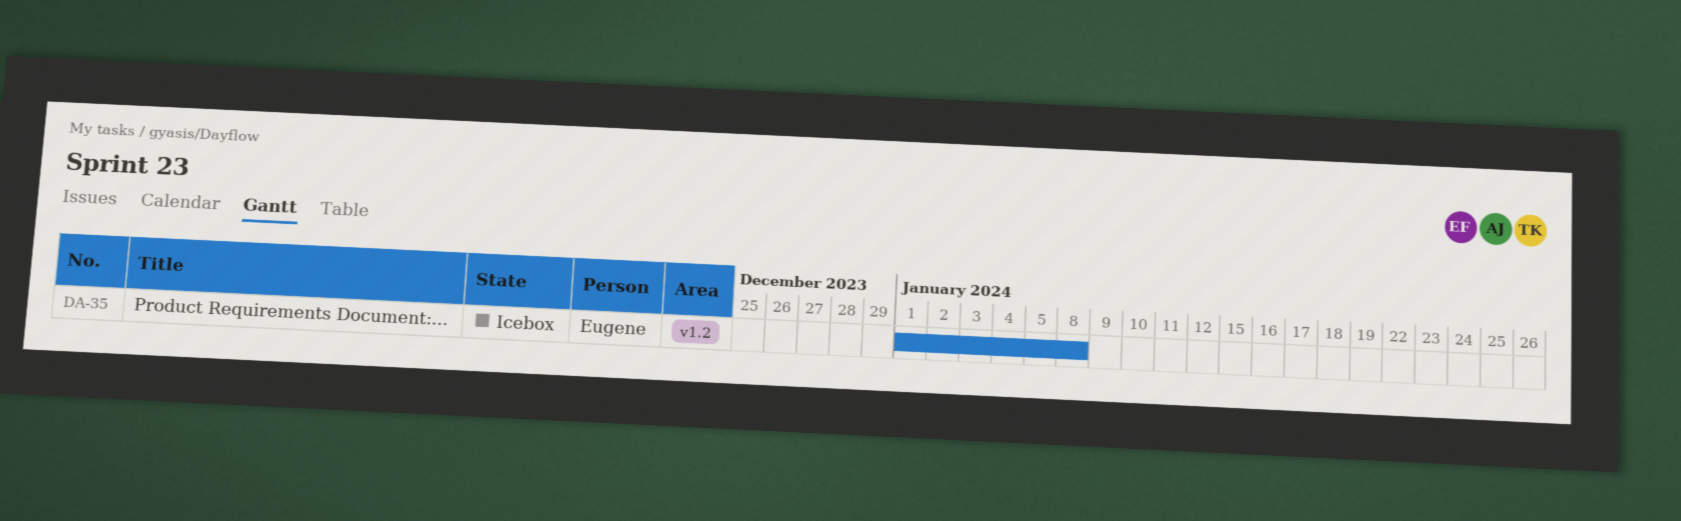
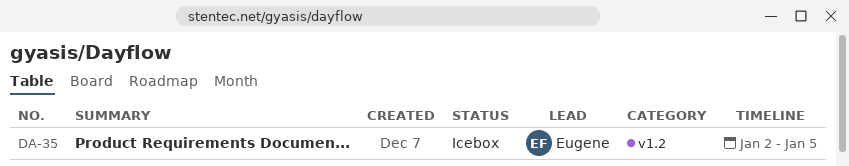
DA-35, start: Jan 1 -> Jan 2
DA-35, due: Jan 8 -> Jan 5

